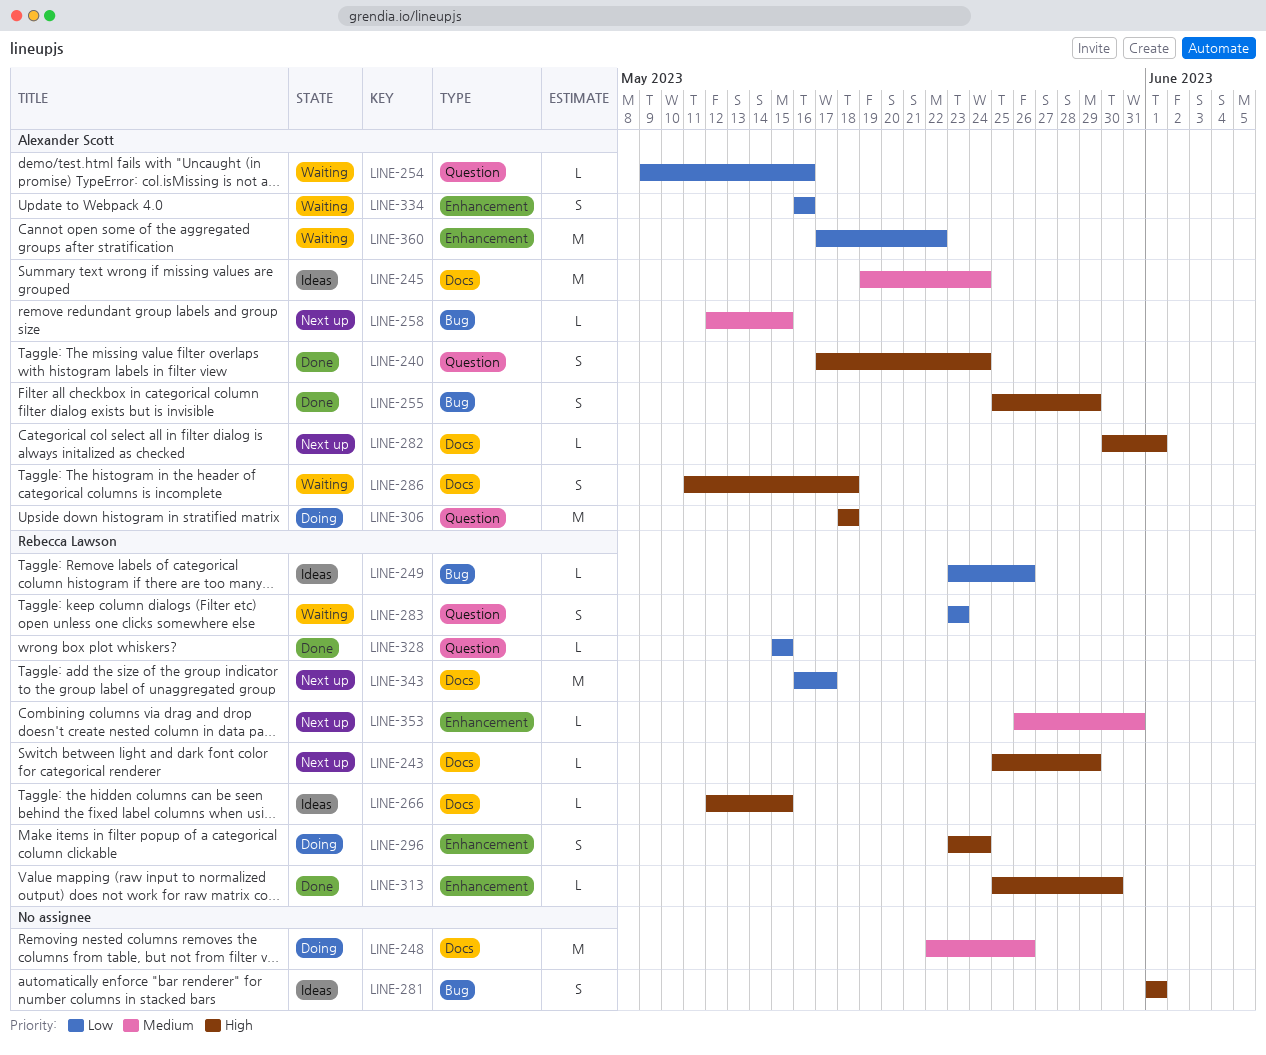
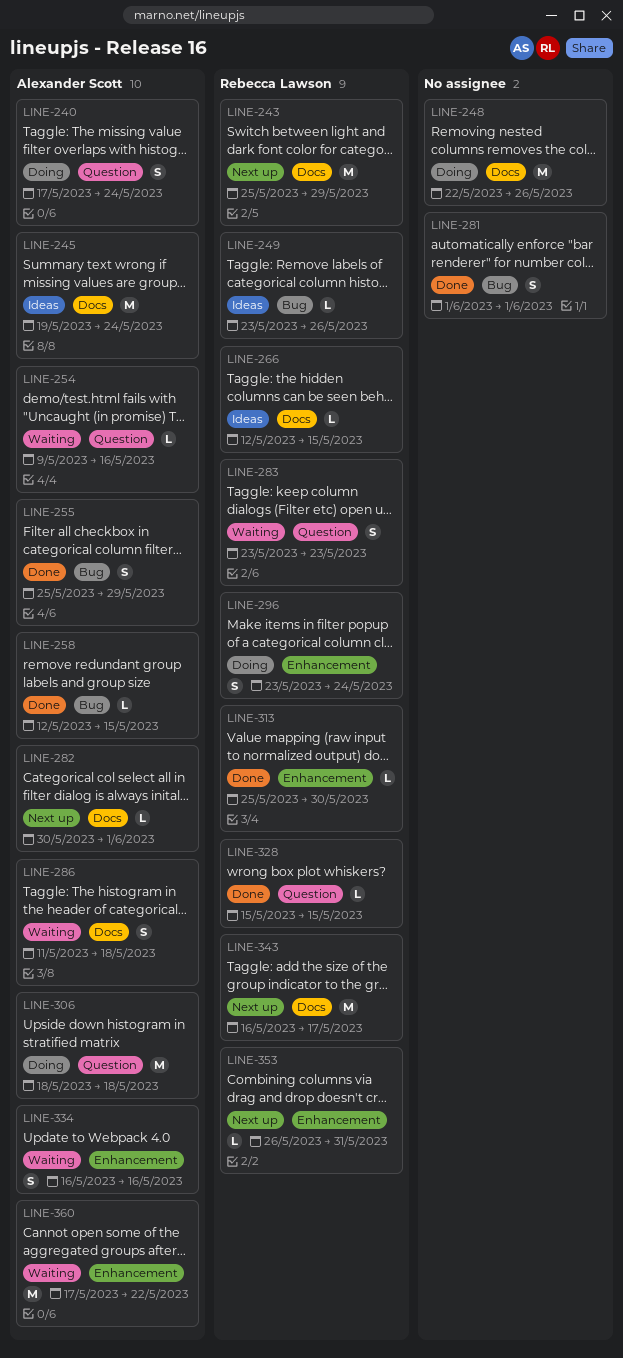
LINE-240, status: Done -> Doing
LINE-243, estimate: L -> M
LINE-258, status: Next up -> Done
LINE-281, status: Ideas -> Done

